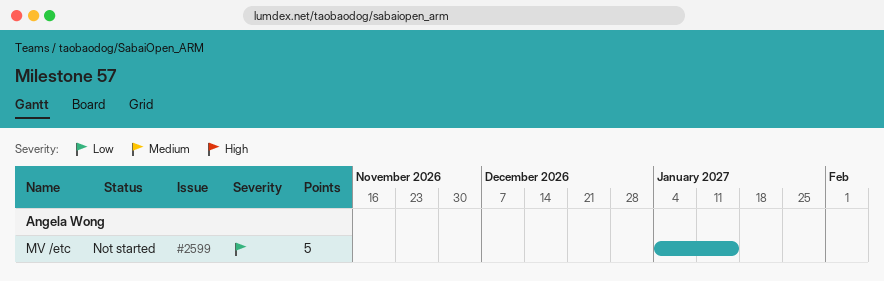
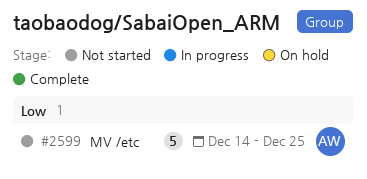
#2599, start: Jan 4 -> Dec 14
#2599, due: Jan 15 -> Dec 25

